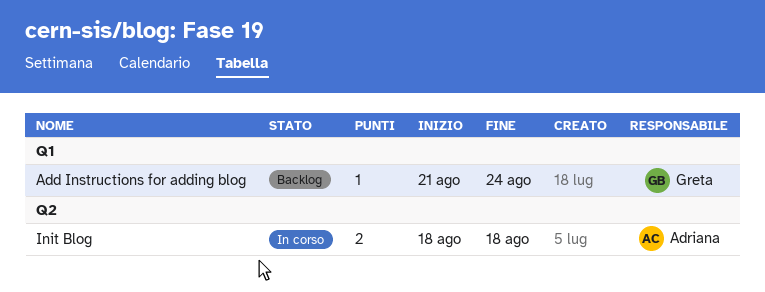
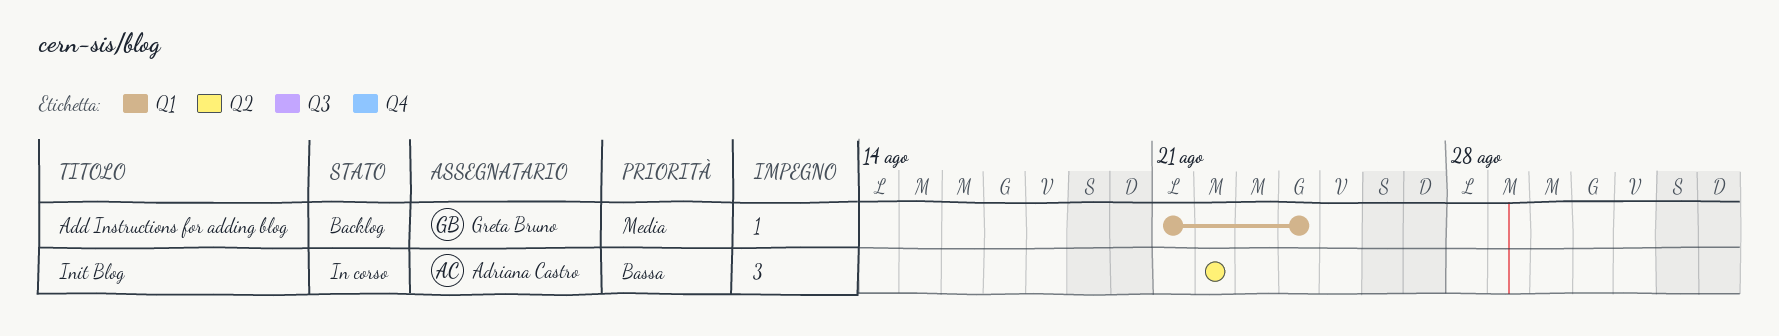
Init Blog, estimate: 2 -> 3
Init Blog, start: Aug 18 -> Aug 22
Init Blog, due: Aug 18 -> Aug 22

